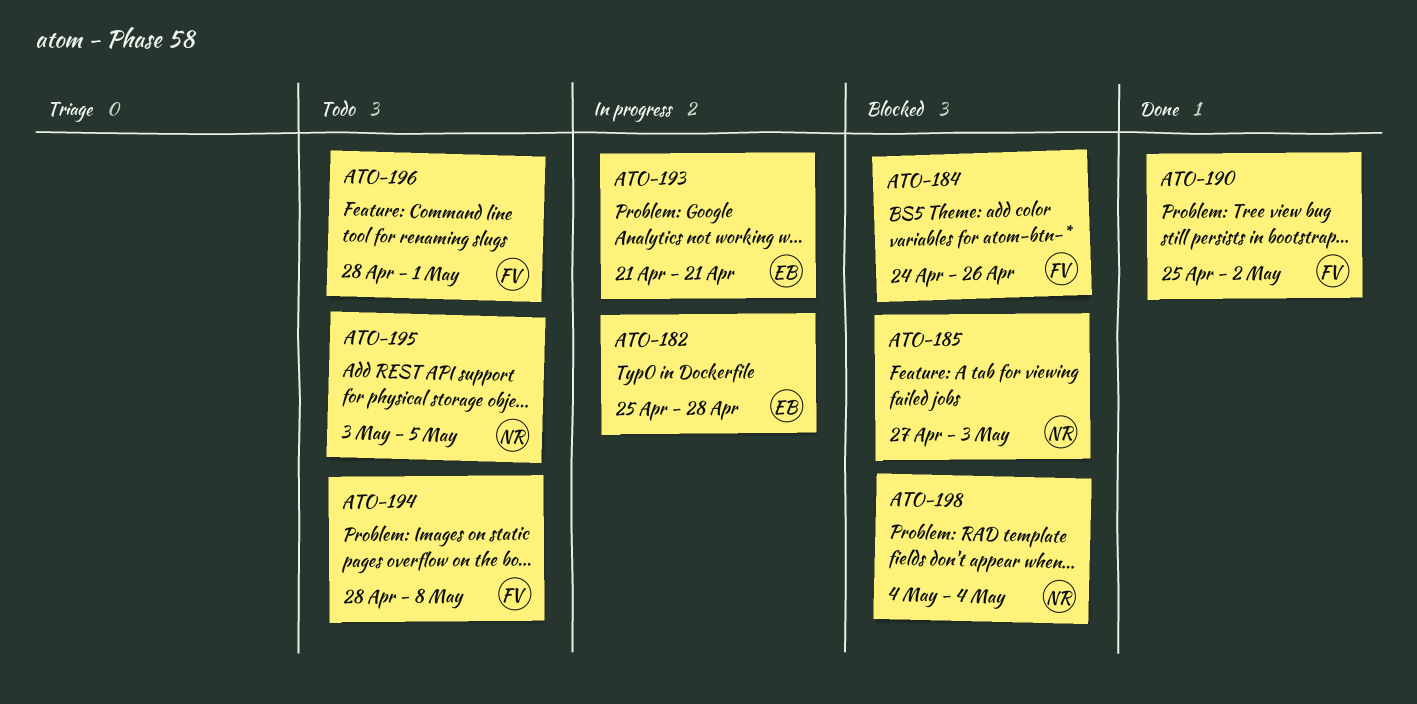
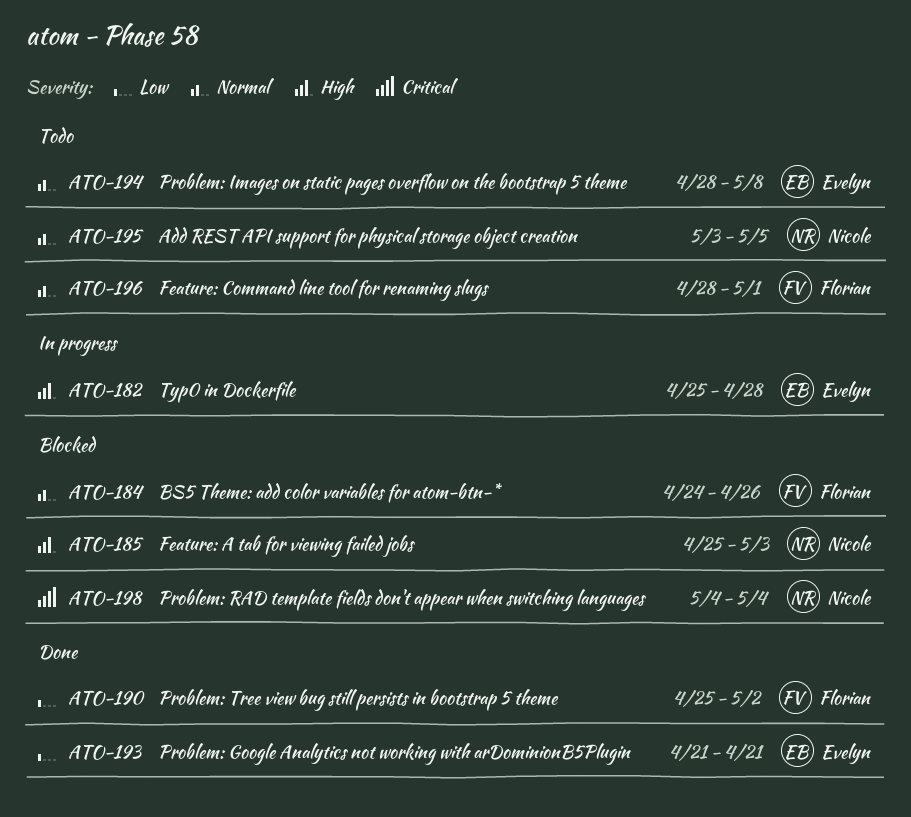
ATO-185, start: Apr 27 -> Apr 25
ATO-193, status: In progress -> Done
ATO-194, owner: Florian -> Evelyn

